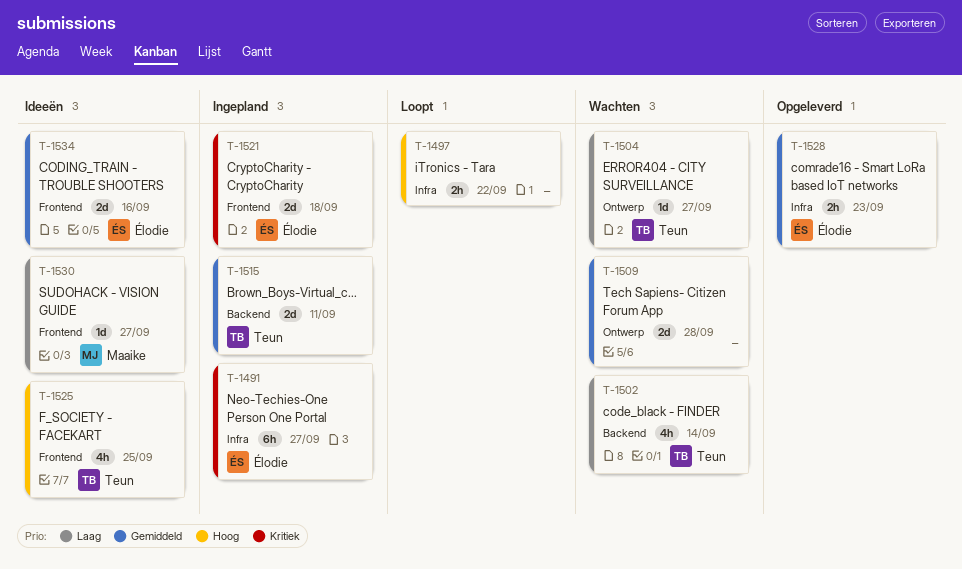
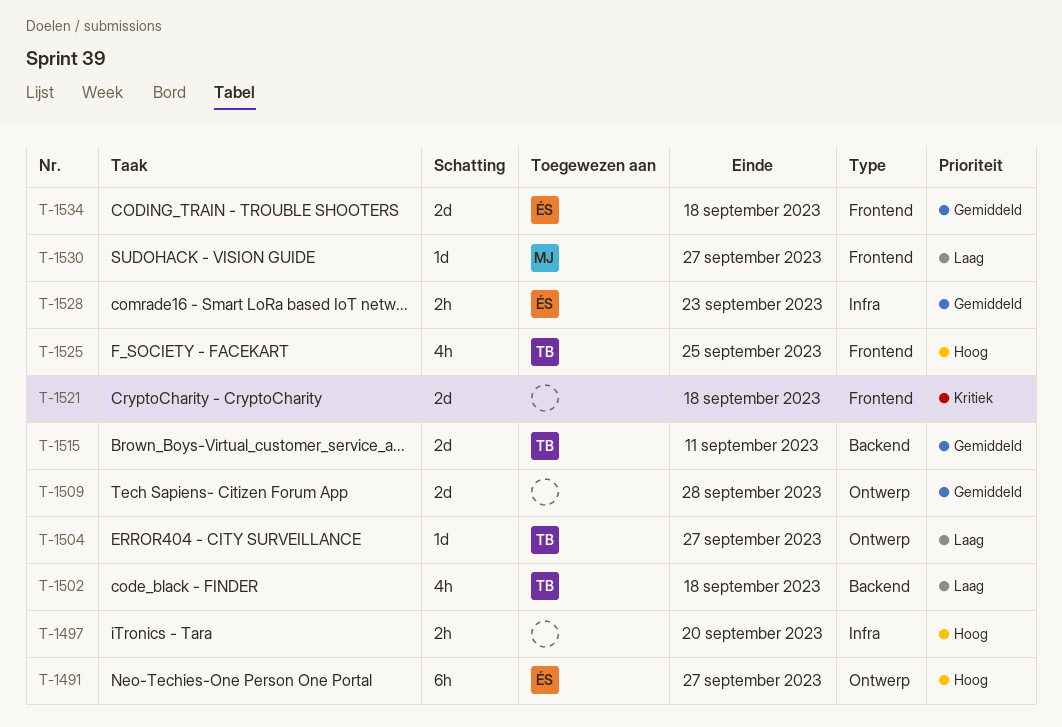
T-1491, priority: Kritiek -> Hoog
T-1491, label: Infra -> Ontwerp
T-1497, due: Sep 22 -> Sep 20
T-1502, due: Sep 14 -> Sep 18
T-1521, owner: Élodie -> none
T-1534, due: Sep 16 -> Sep 18

